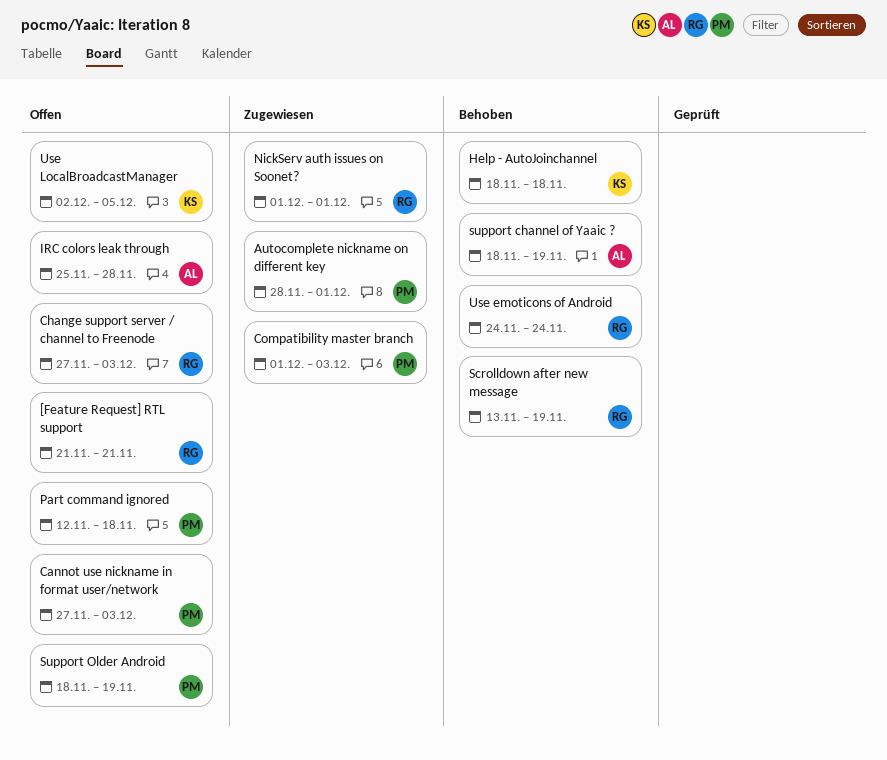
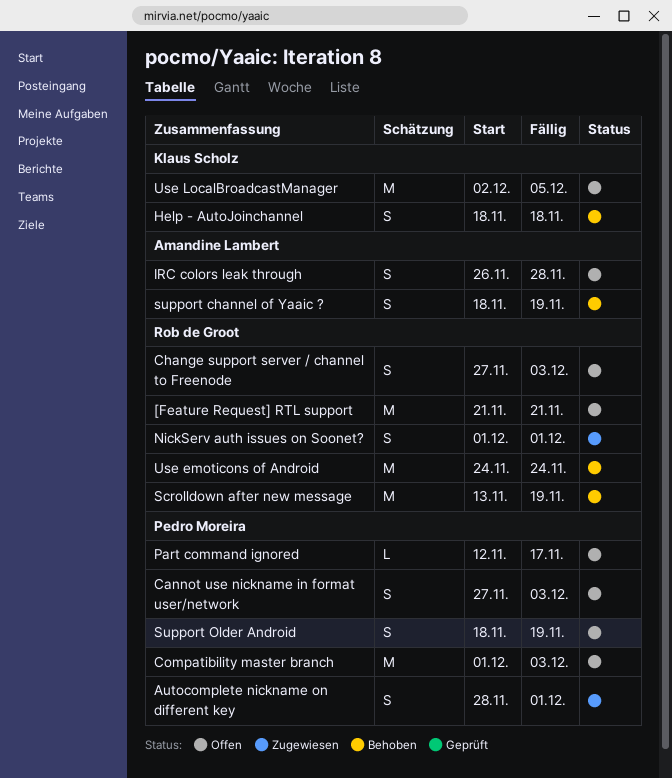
Compatibility master branch, status: Zugewiesen -> Offen
IRC colors leak through, start: Nov 25 -> Nov 26
Part command ignored, due: Nov 18 -> Nov 17

